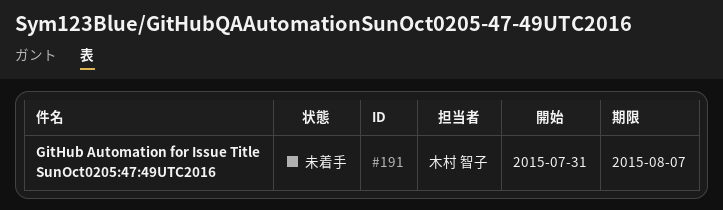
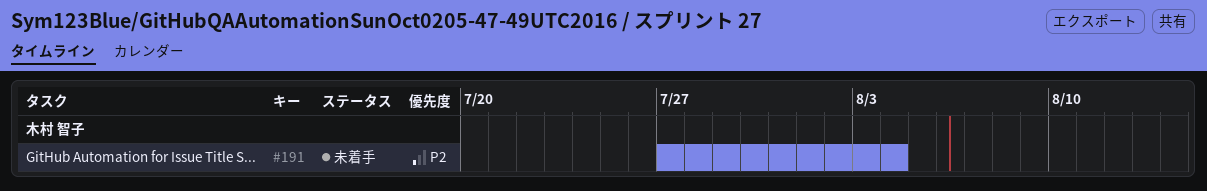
#191, start: Jul 31 -> Jul 27
#191, due: Aug 7 -> Aug 4

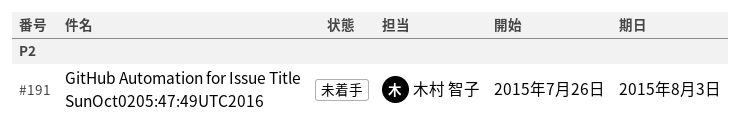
#191, start: Jul 27 -> Jul 26
#191, due: Aug 4 -> Aug 3

